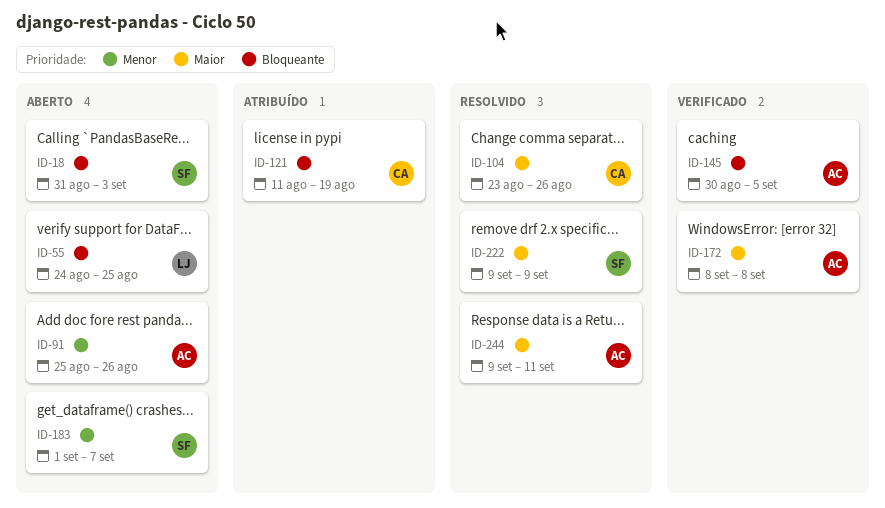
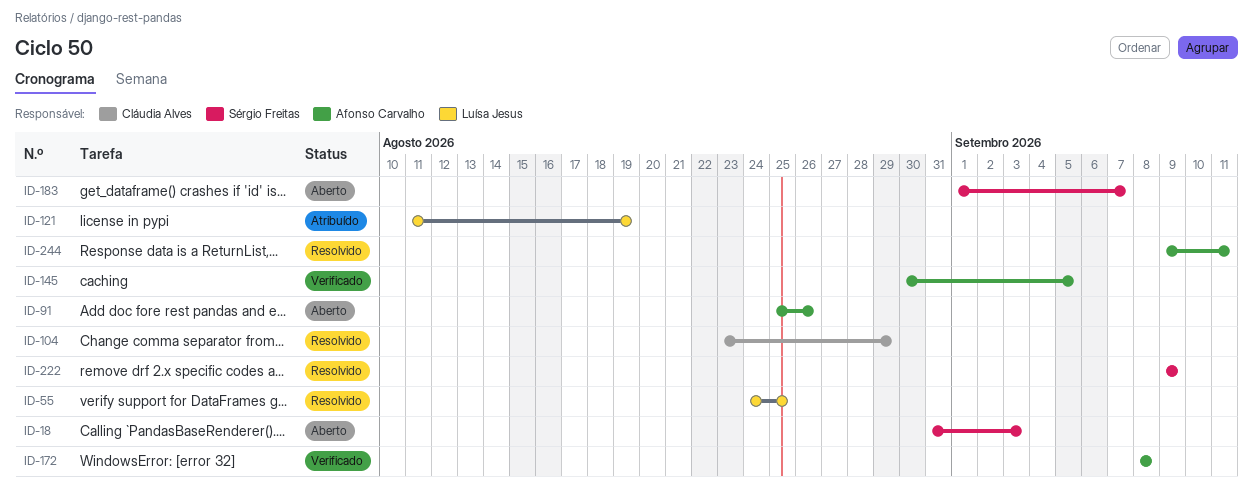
ID-55, status: Aberto -> Resolvido
ID-104, due: Aug 26 -> Aug 29
ID-121, owner: Cláudia Alves -> Luísa Jesus

